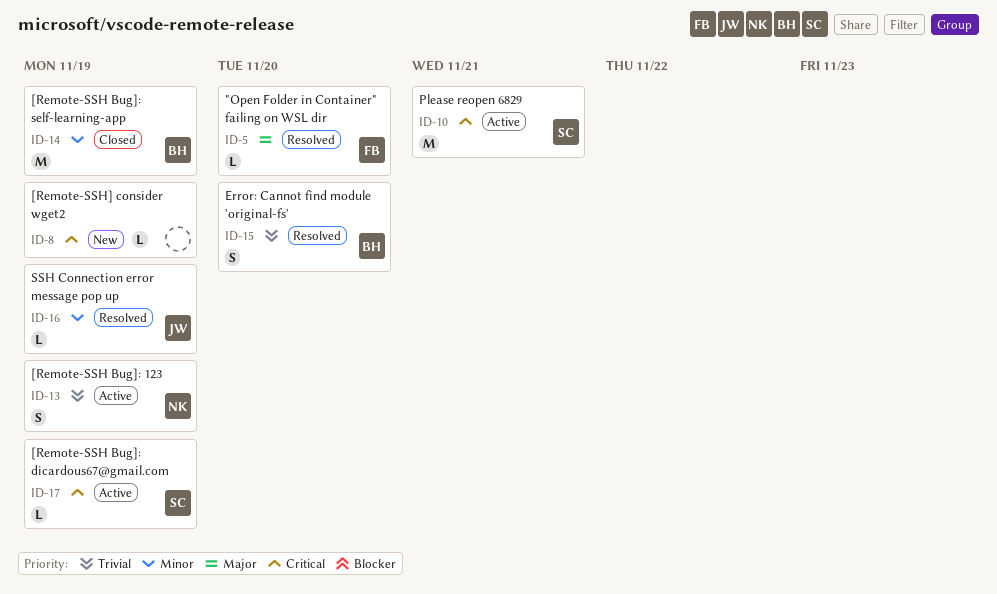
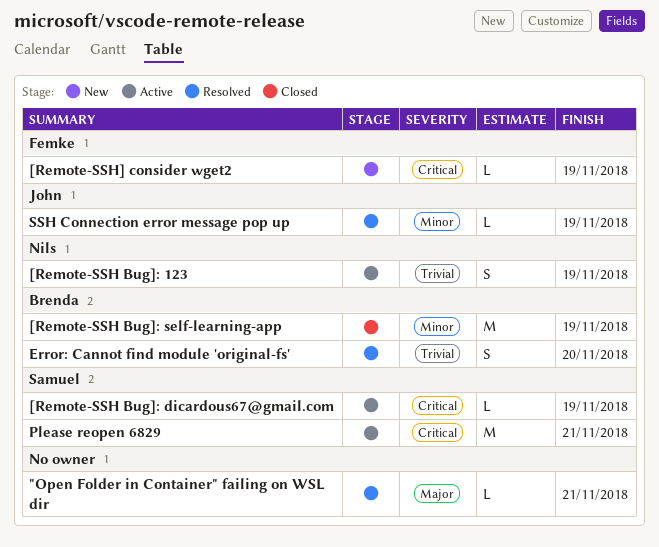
"Open Folder in Container" failing on WSL dir, owner: Femke -> none
"Open Folder in Container" failing on WSL dir, due: Nov 20 -> Nov 21
[Remote-SSH] consider wget2, owner: none -> Femke

